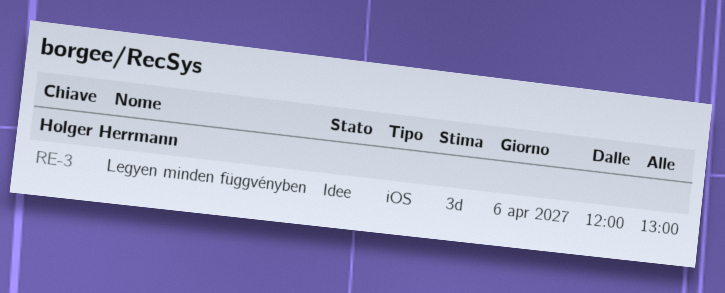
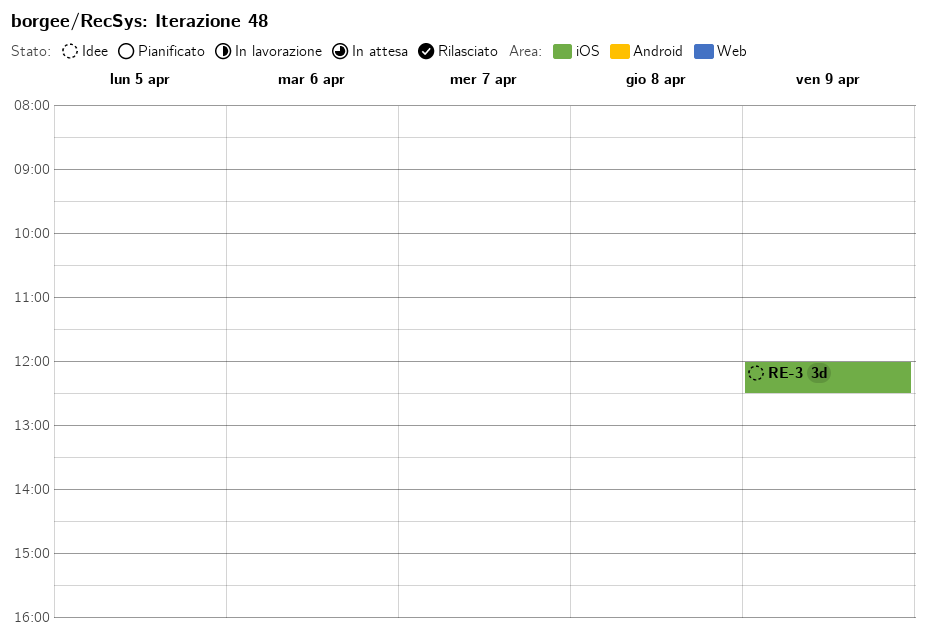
RE-3, day: Apr 6 -> Apr 9
RE-3, ends: 13:00 -> 12:30

